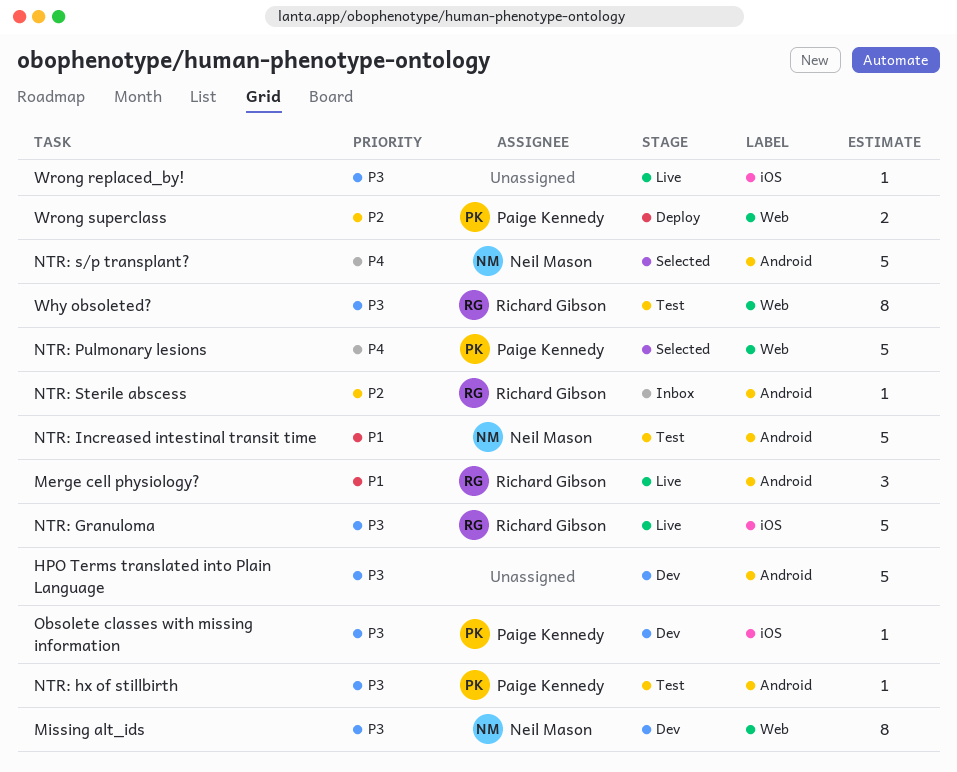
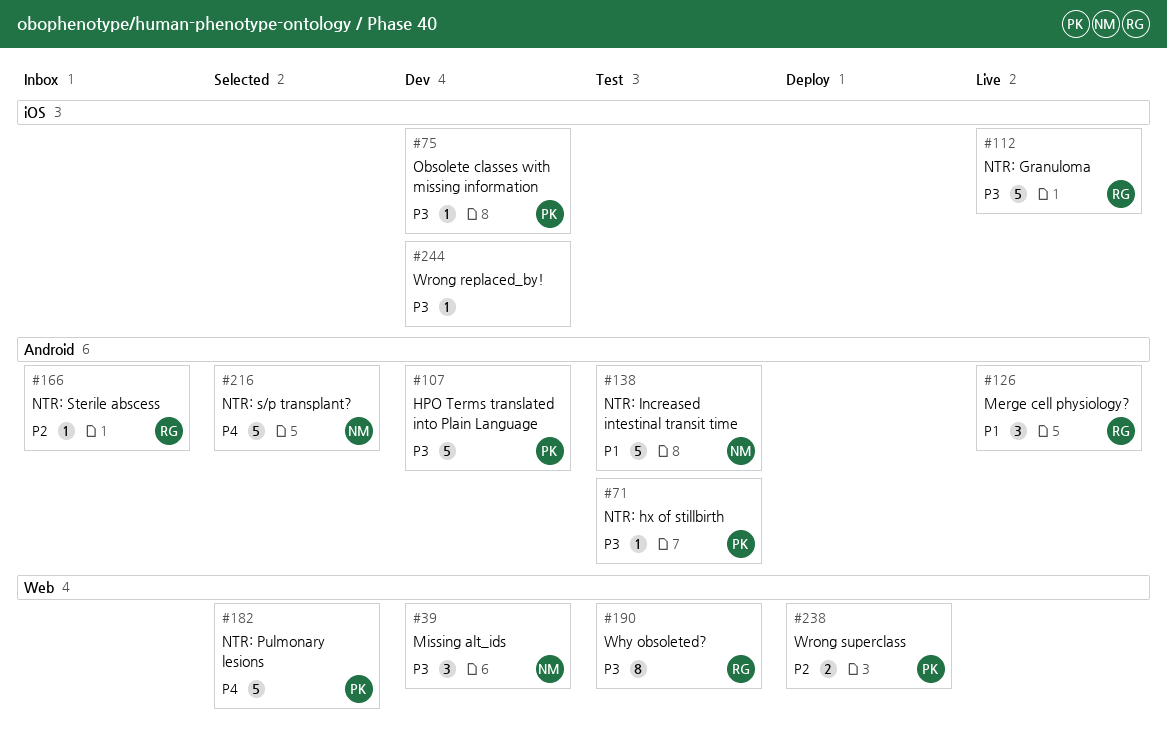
HPO Terms translated into Plain Language, owner: none -> Paige Kennedy
Missing alt_ids, estimate: 8 -> 3
Wrong replaced_by!, status: Live -> Dev

